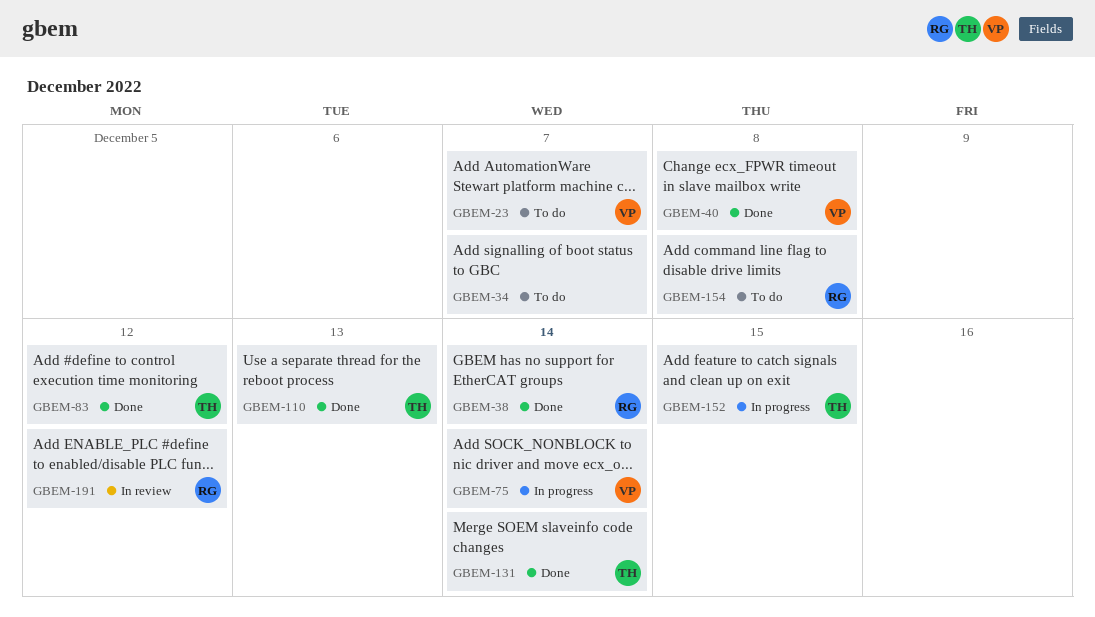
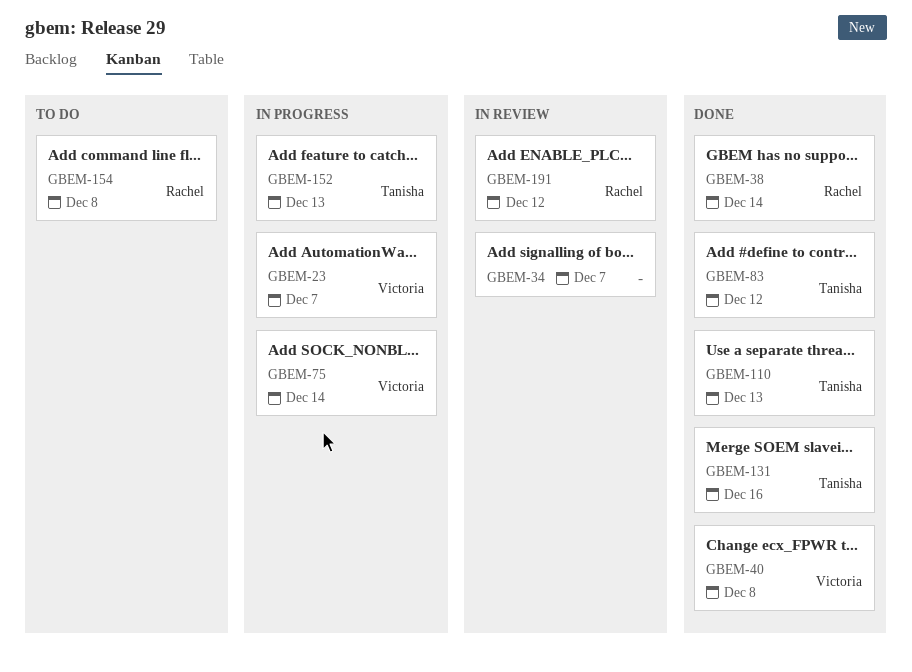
GBEM-23, status: To do -> In progress
GBEM-34, status: To do -> In review
GBEM-131, due: Dec 14 -> Dec 16
GBEM-152, due: Dec 15 -> Dec 13

